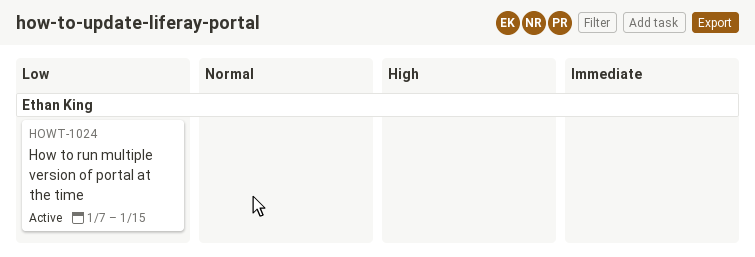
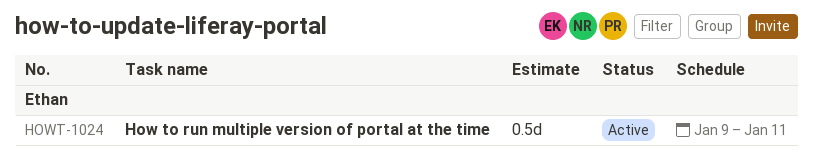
HOWT-1024, start: Jan 7 -> Jan 9
HOWT-1024, due: Jan 15 -> Jan 11

